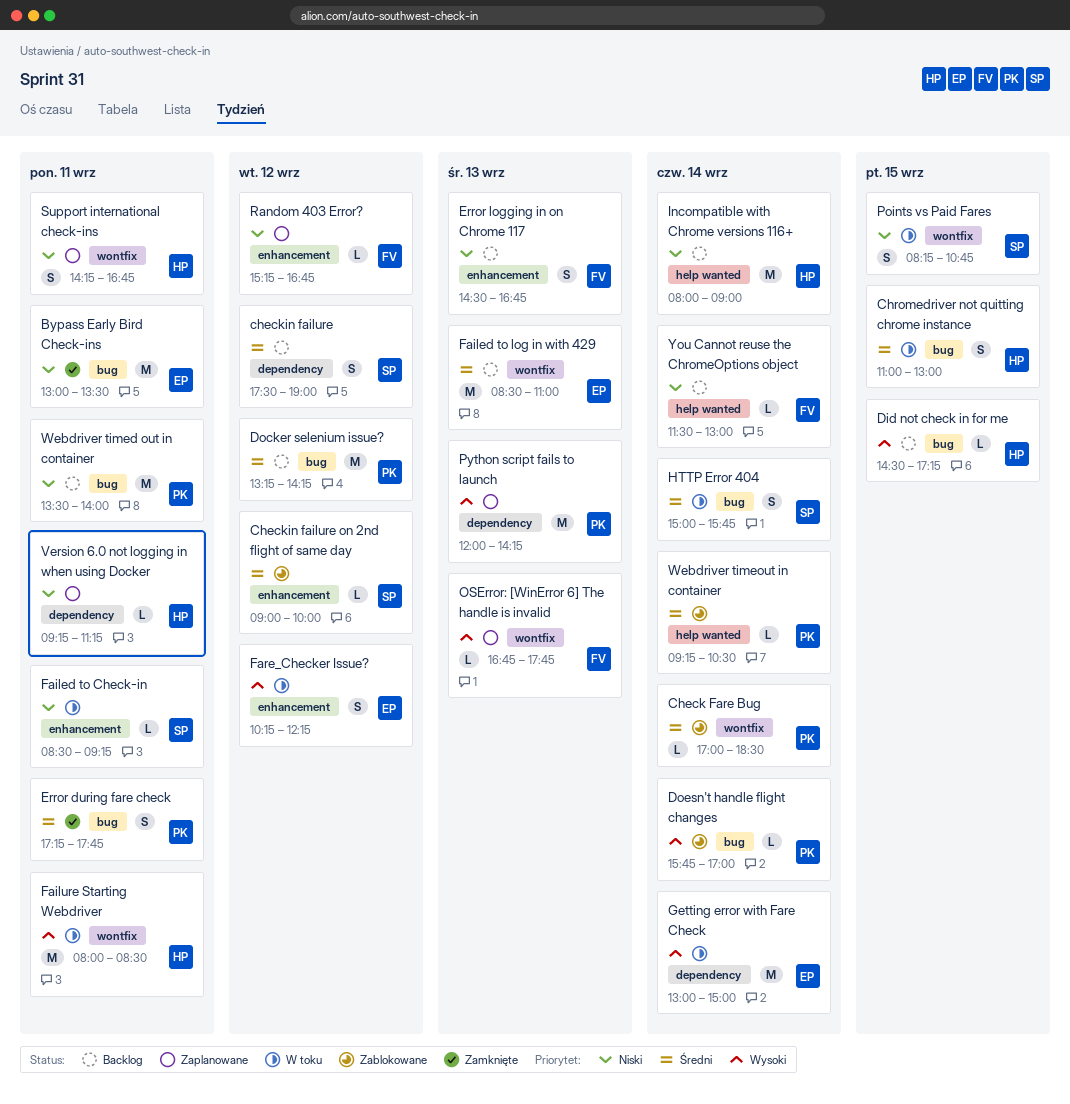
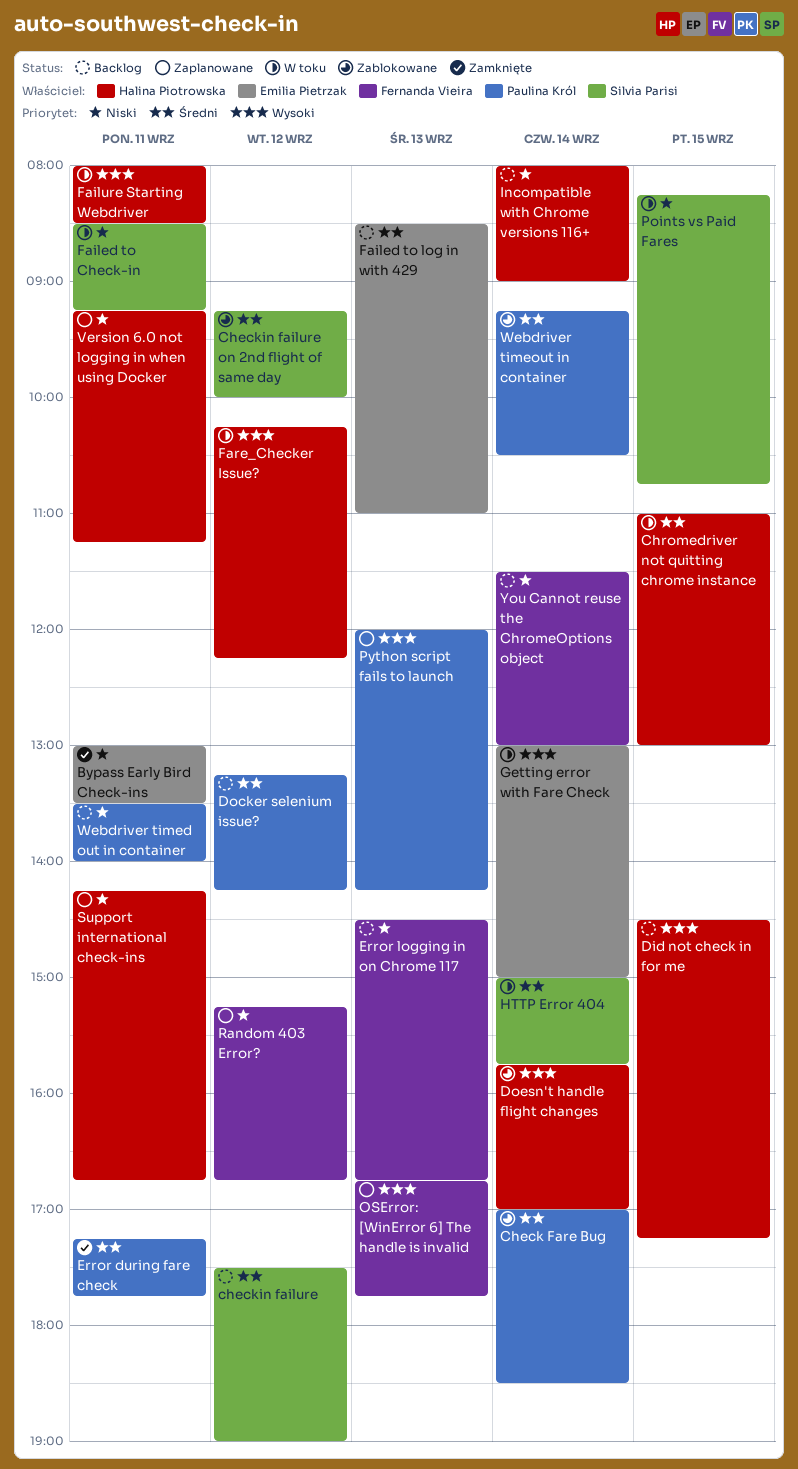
Checkin failure on 2nd flight of same day, begins: 09:00 -> 09:15
Doesn't handle flight changes, owner: Paulina Król -> Halina Piotrowska
Fare_Checker Issue?, owner: Emilia Pietrzak -> Halina Piotrowska

